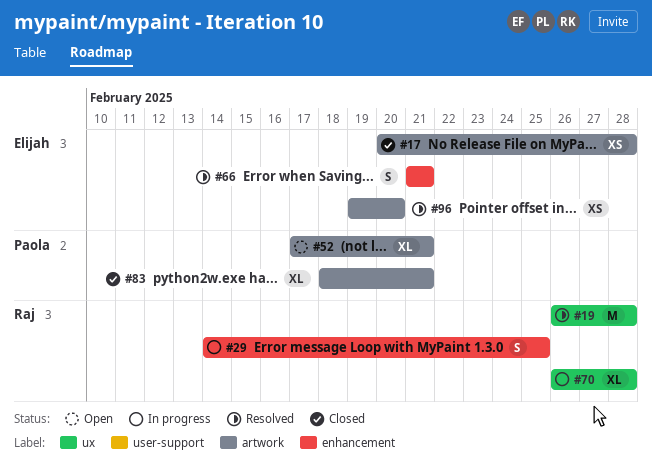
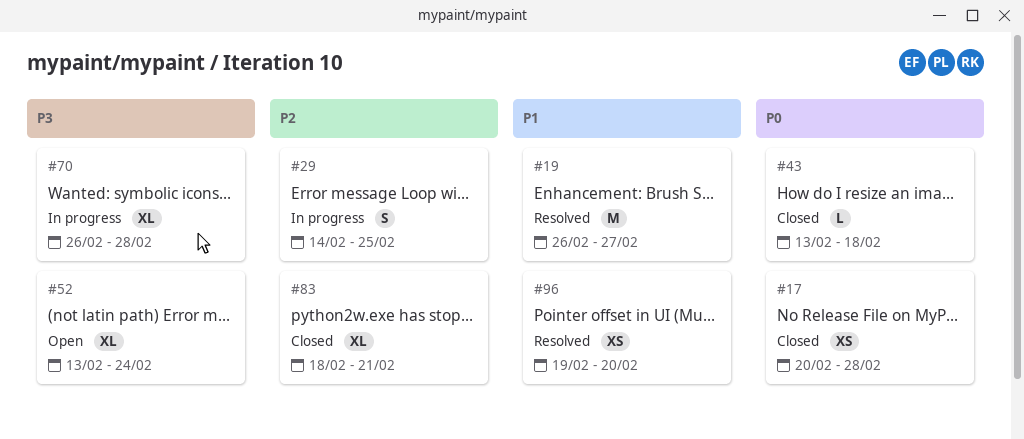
#19, due: Feb 28 -> Feb 27
#43: none -> present
#52, start: Feb 17 -> Feb 13
#52, due: Feb 21 -> Feb 24
#66: present -> none

